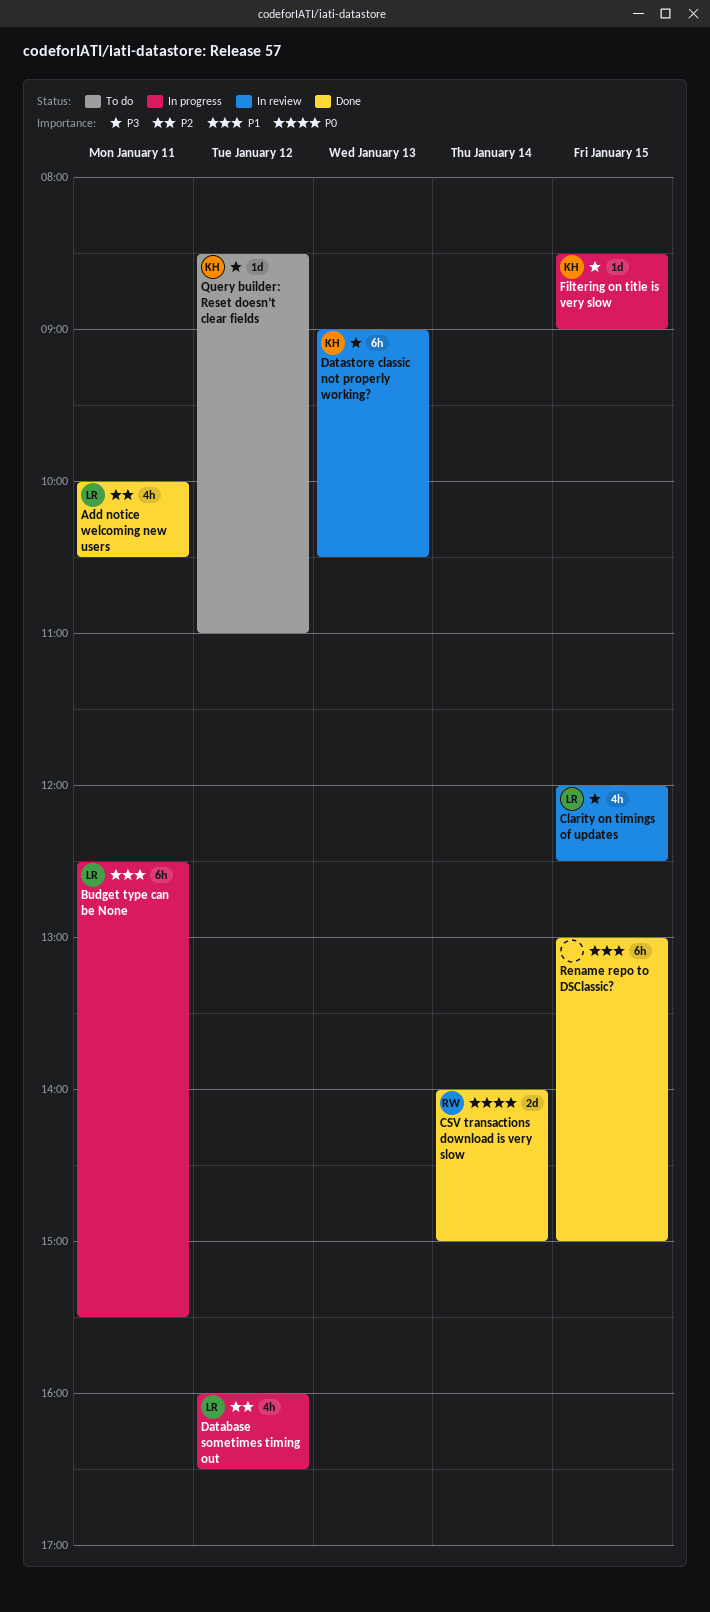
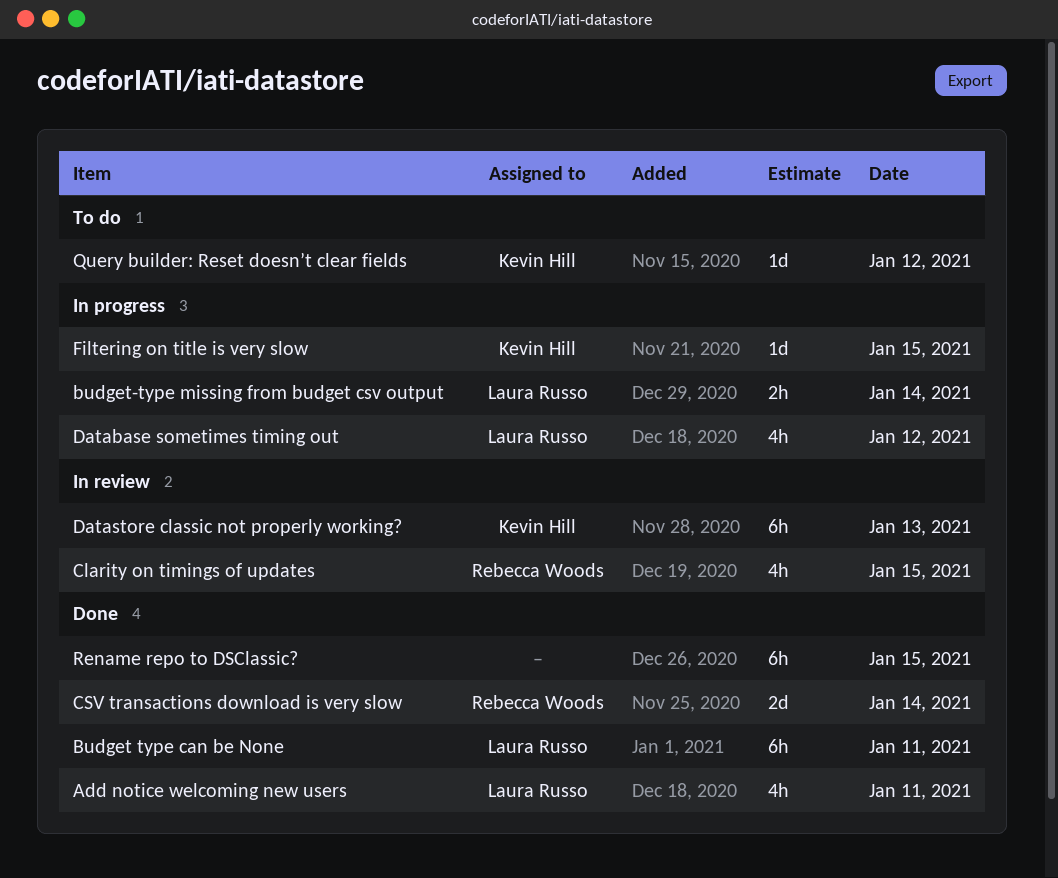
Budget type can be None, status: In progress -> Done
budget-type missing from budget csv output: none -> present
Clarity on timings of updates, owner: Laura Russo -> Rebecca Woods

